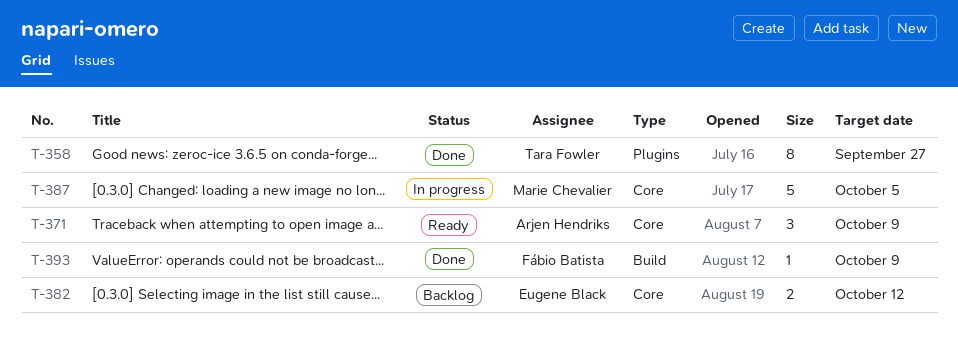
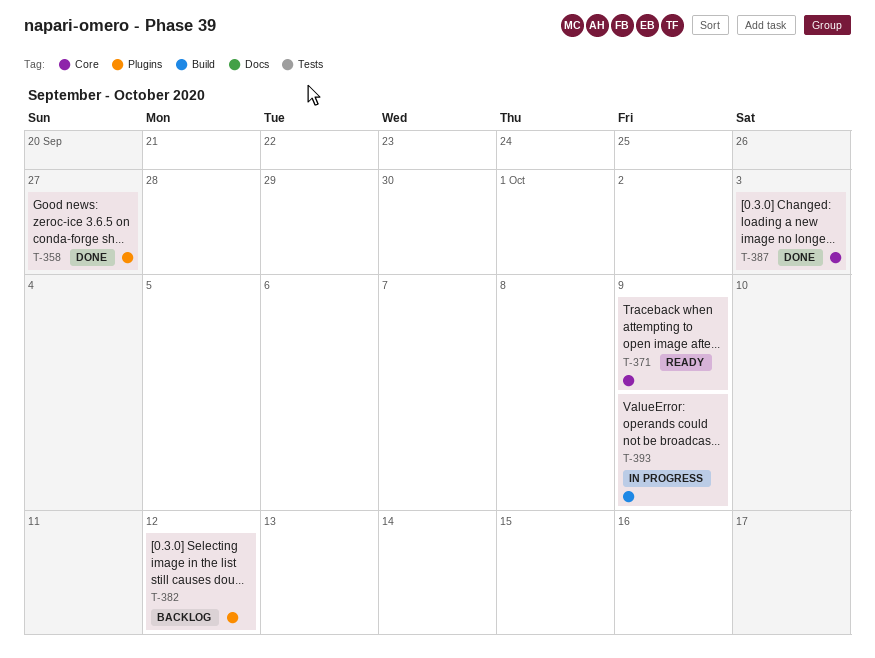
T-382, label: Core -> Plugins
T-387, status: In progress -> Done
T-387, due: Oct 5 -> Oct 3
T-393, status: Done -> In progress

